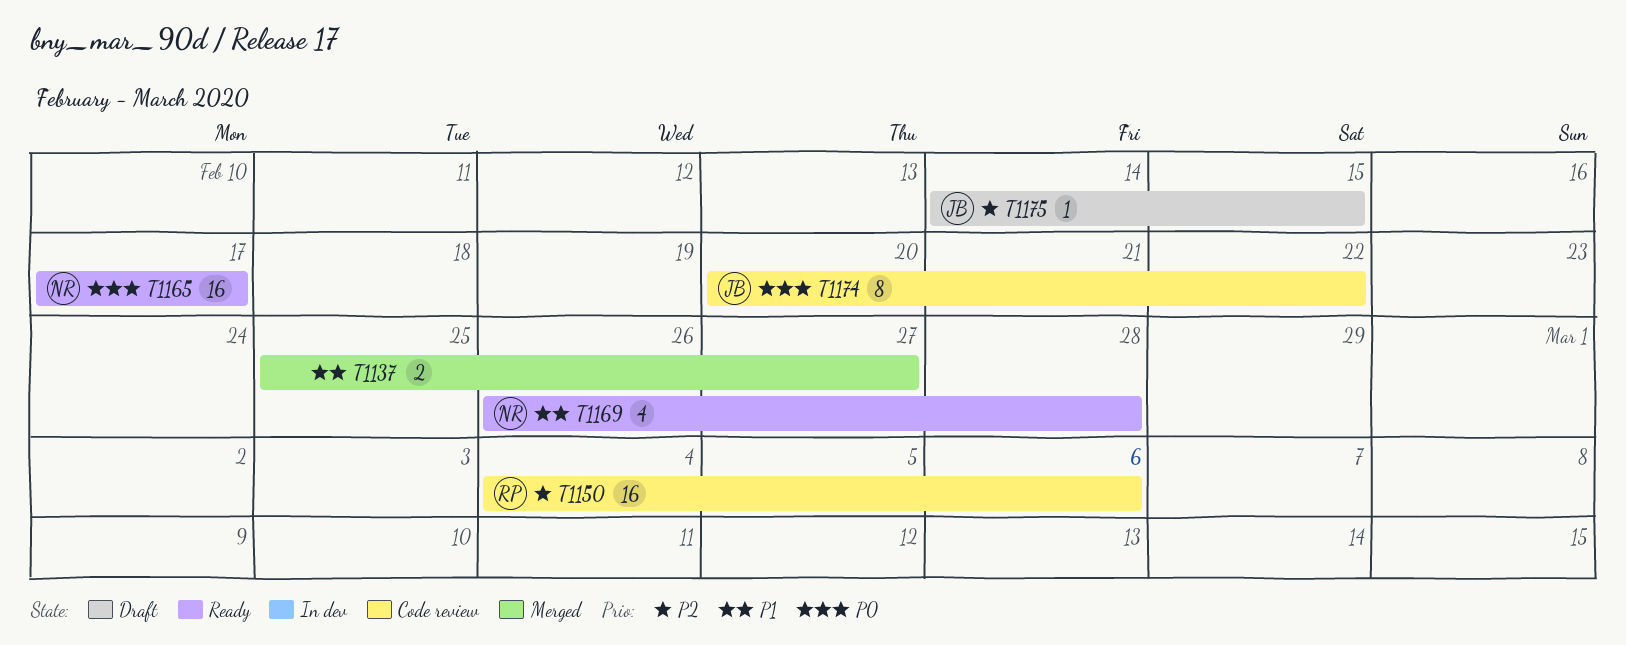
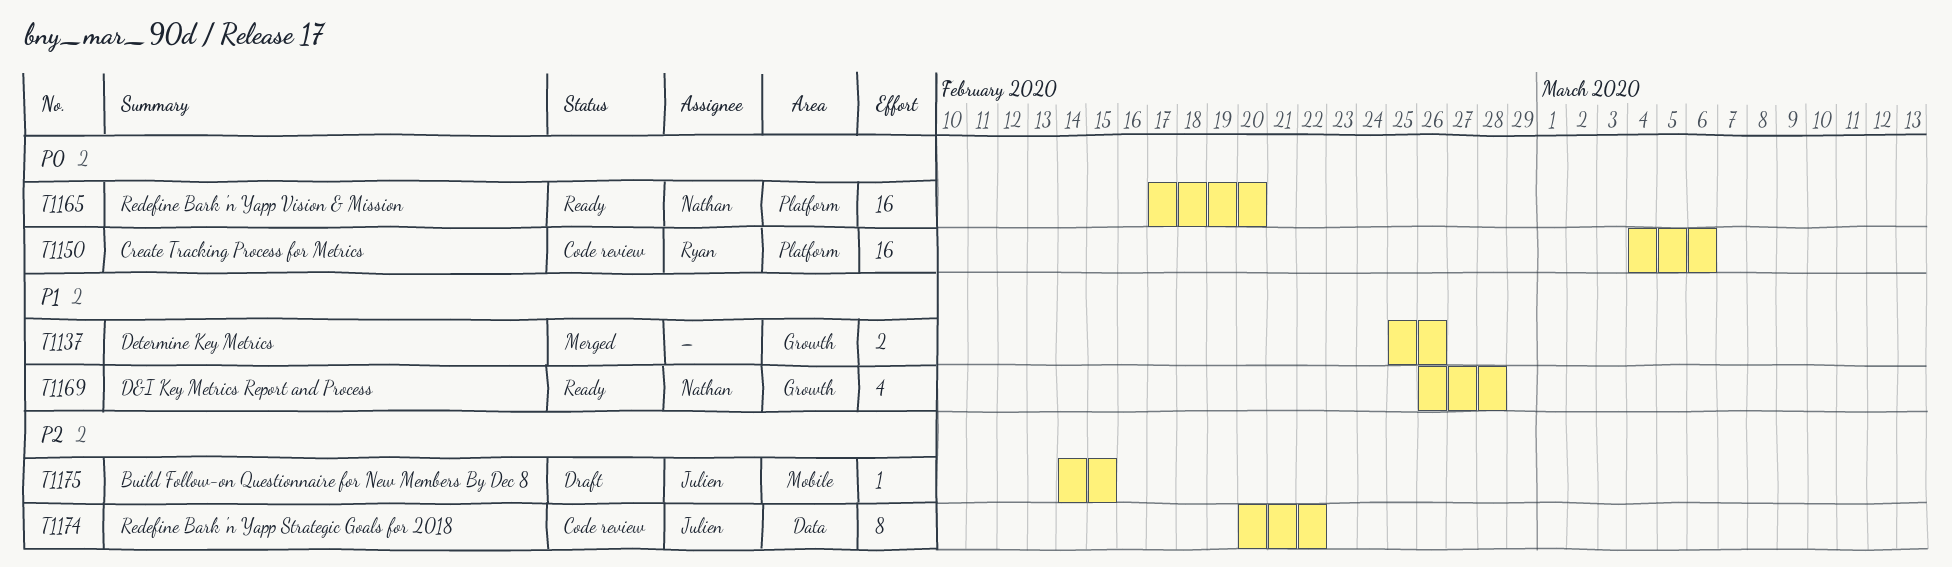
T1137, due: Feb 27 -> Feb 26
T1150, priority: P2 -> P0
T1165, due: Feb 17 -> Feb 20
T1174, priority: P0 -> P2

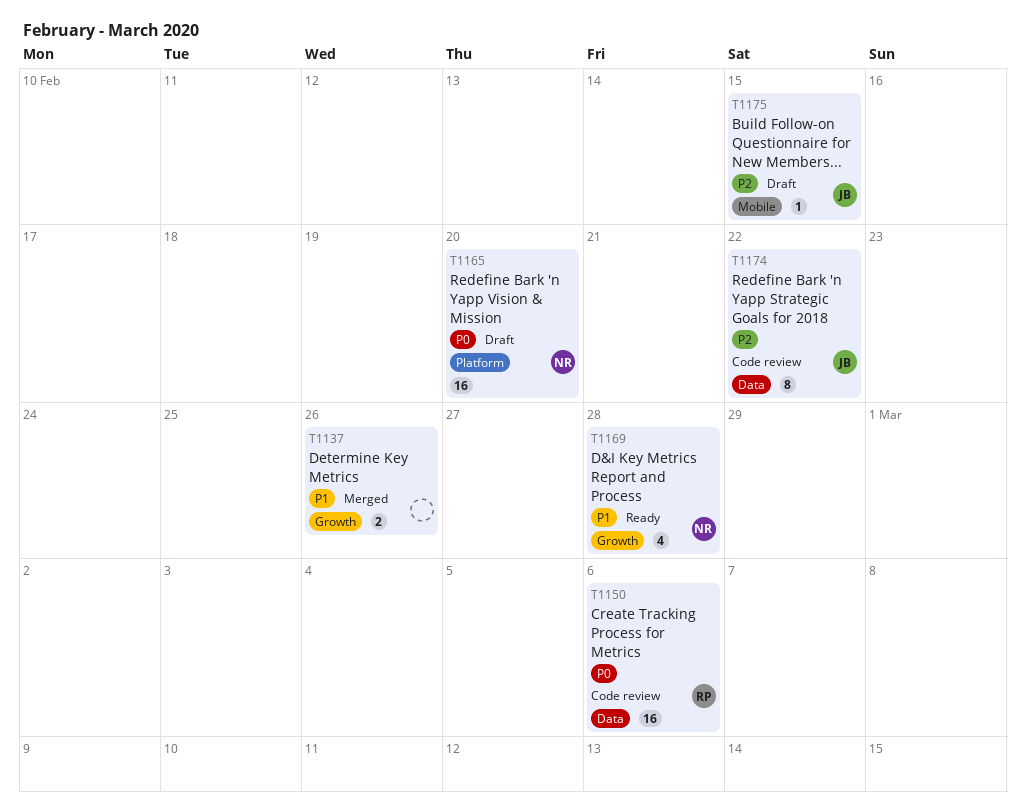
T1150, label: Platform -> Data
T1165, status: Ready -> Draft

